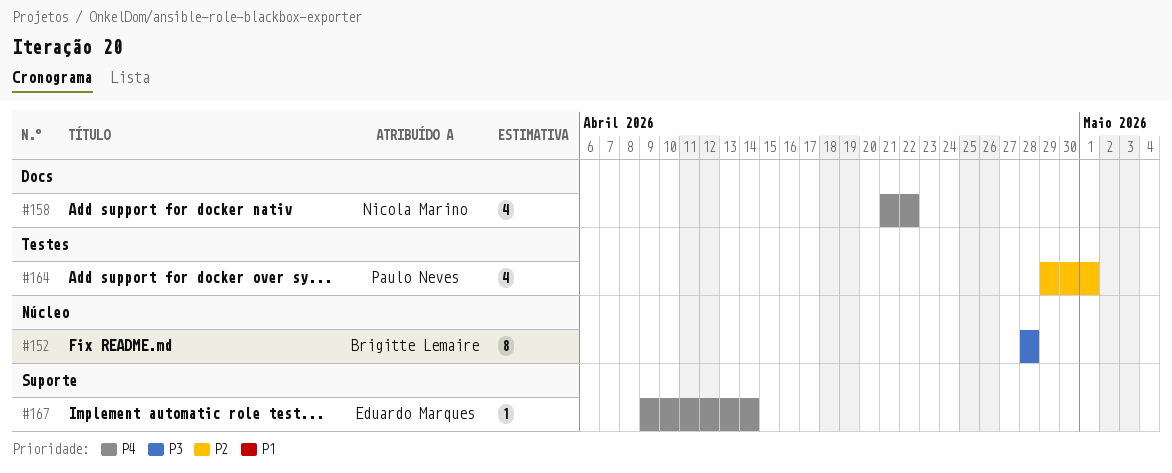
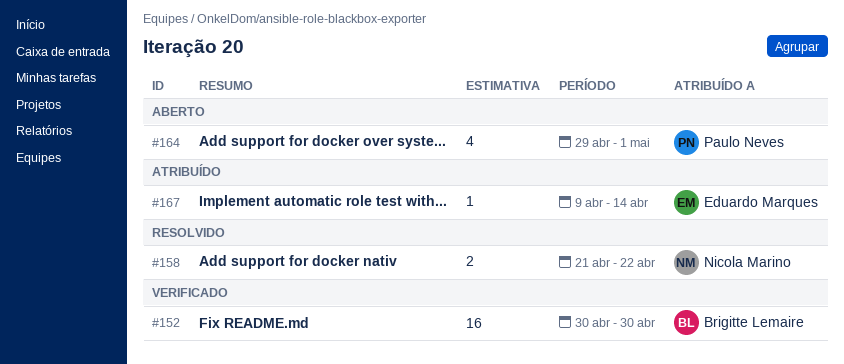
#152, estimate: 8 -> 16
#152, start: Apr 28 -> Apr 30
#152, due: Apr 28 -> Apr 30
#158, estimate: 4 -> 2

